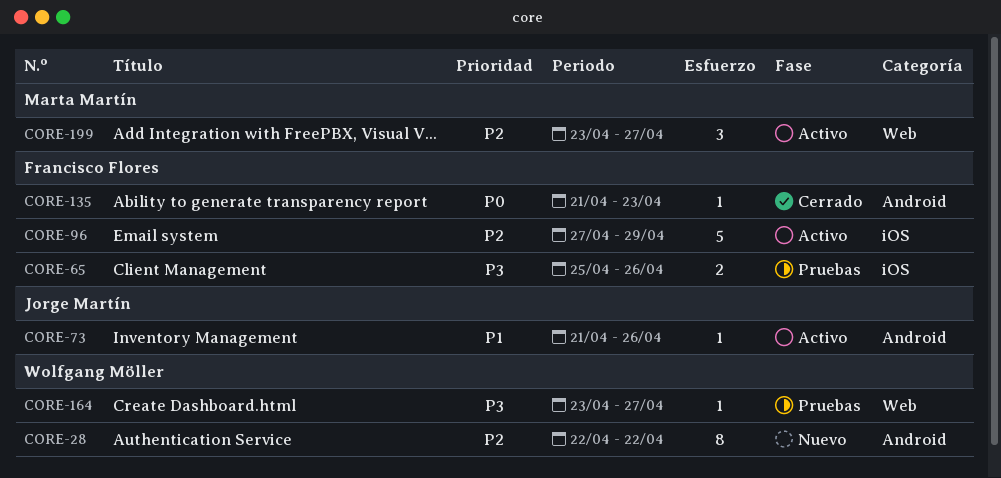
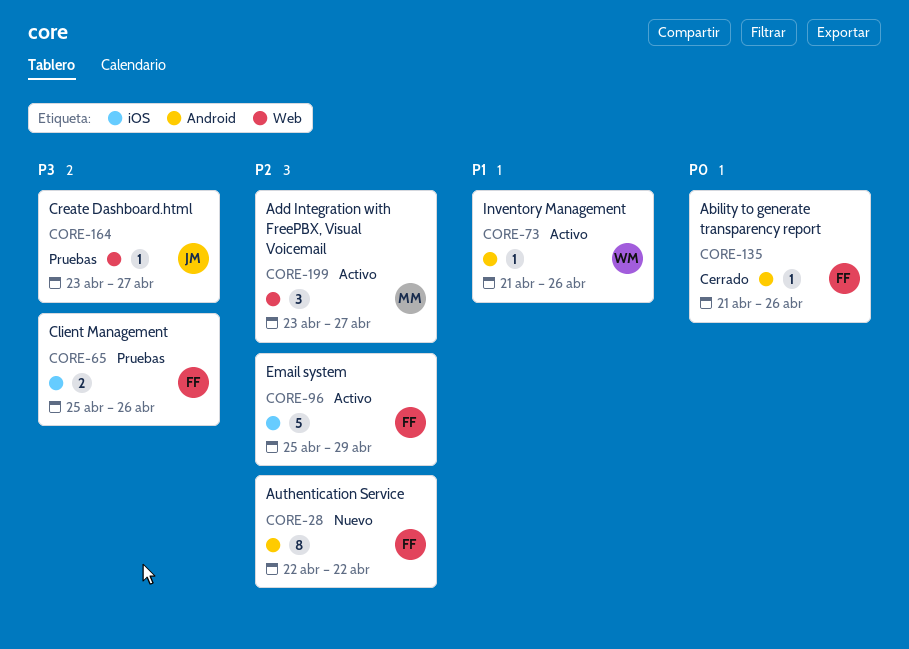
CORE-28, owner: Wolfgang Möller -> Francisco Flores
CORE-73, owner: Jorge Martín -> Wolfgang Möller
CORE-96, start: Apr 27 -> Apr 25
CORE-135, due: Apr 23 -> Apr 26
CORE-164, owner: Wolfgang Möller -> Jorge Martín

